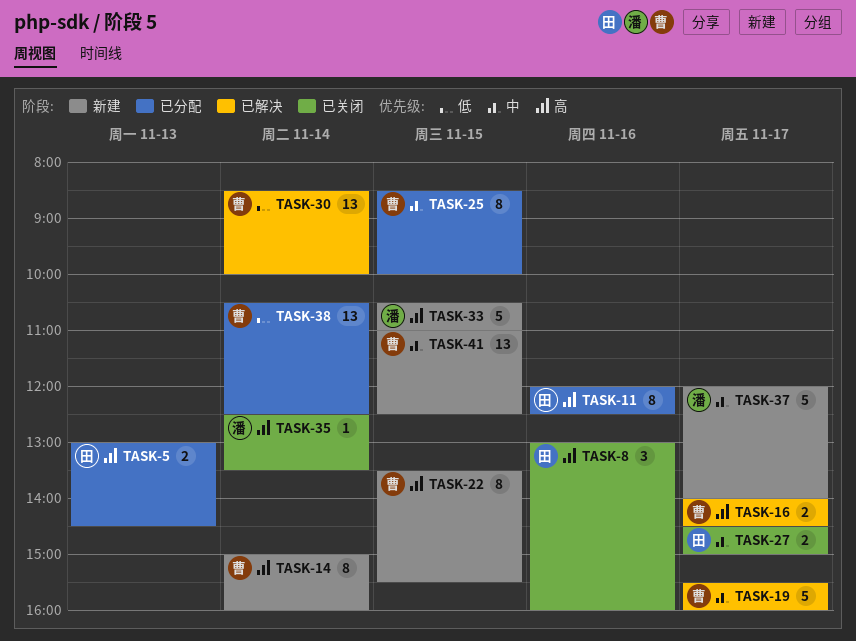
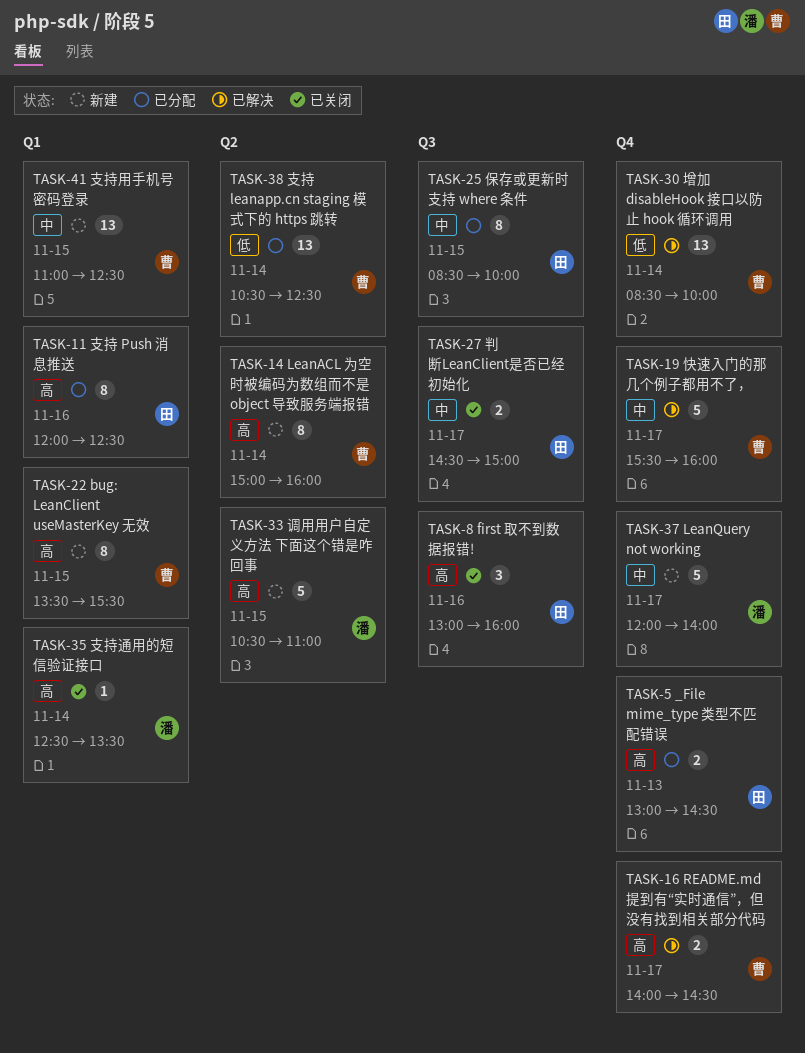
TASK-25, owner: 曹 -> 田

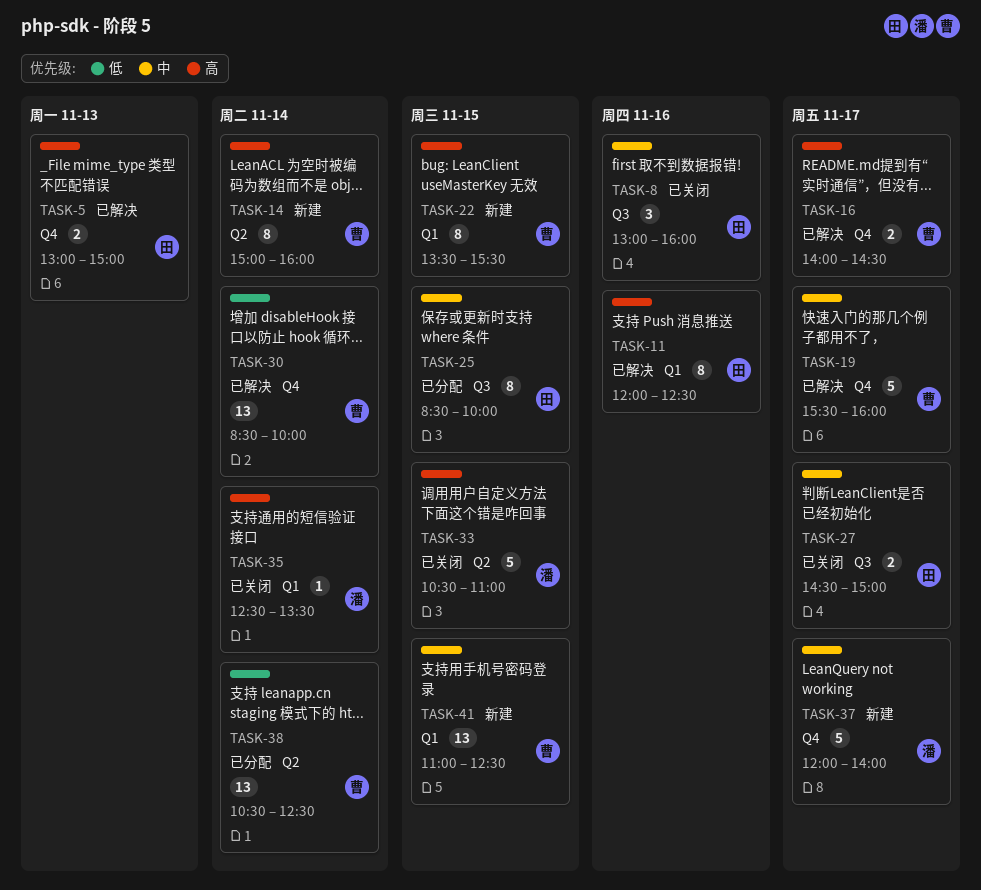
TASK-5, status: 已分配 -> 已解决
TASK-5, ends: 14:30 -> 15:00
TASK-8, priority: 高 -> 中
TASK-11, status: 已分配 -> 已解决
TASK-33, status: 新建 -> 已关闭

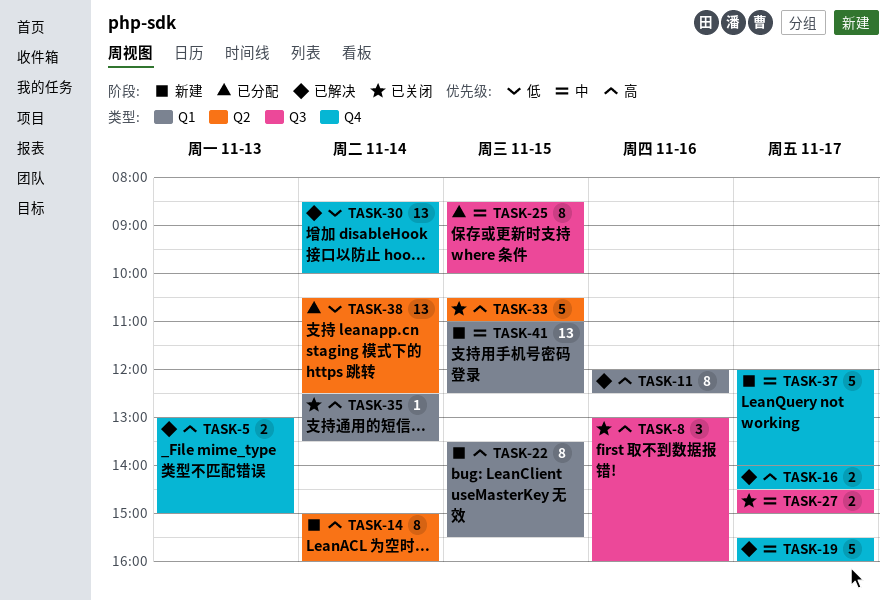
TASK-8, priority: 中 -> 高

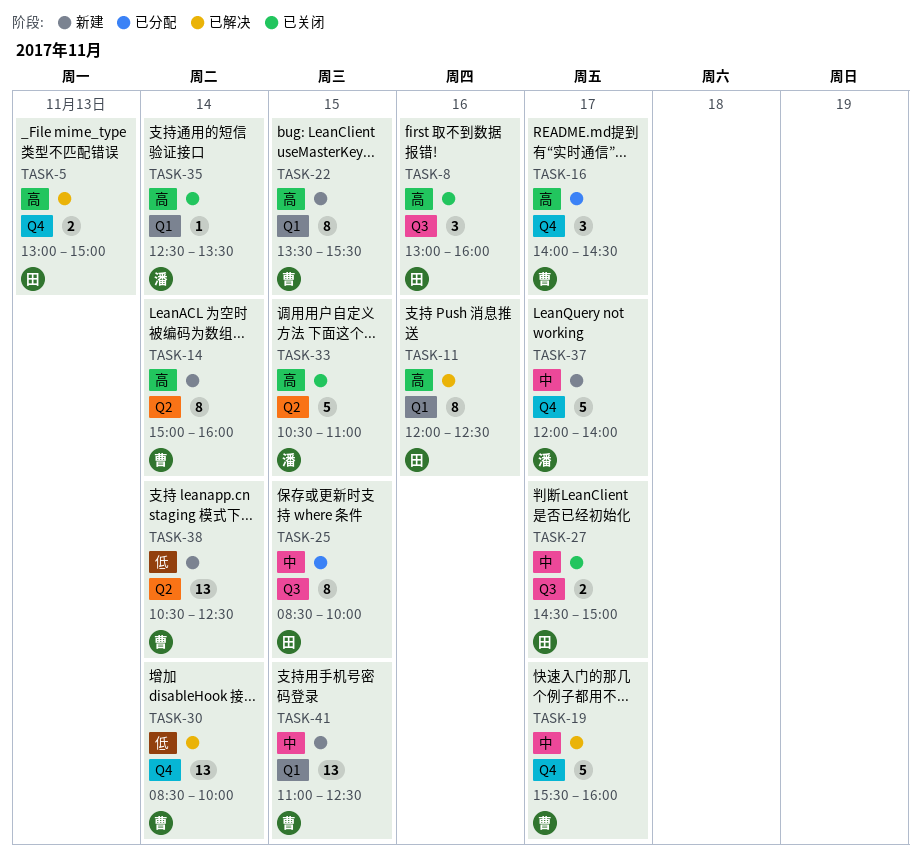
TASK-16, status: 已解决 -> 已分配
TASK-16, estimate: 2 -> 3
TASK-38, status: 已分配 -> 新建

